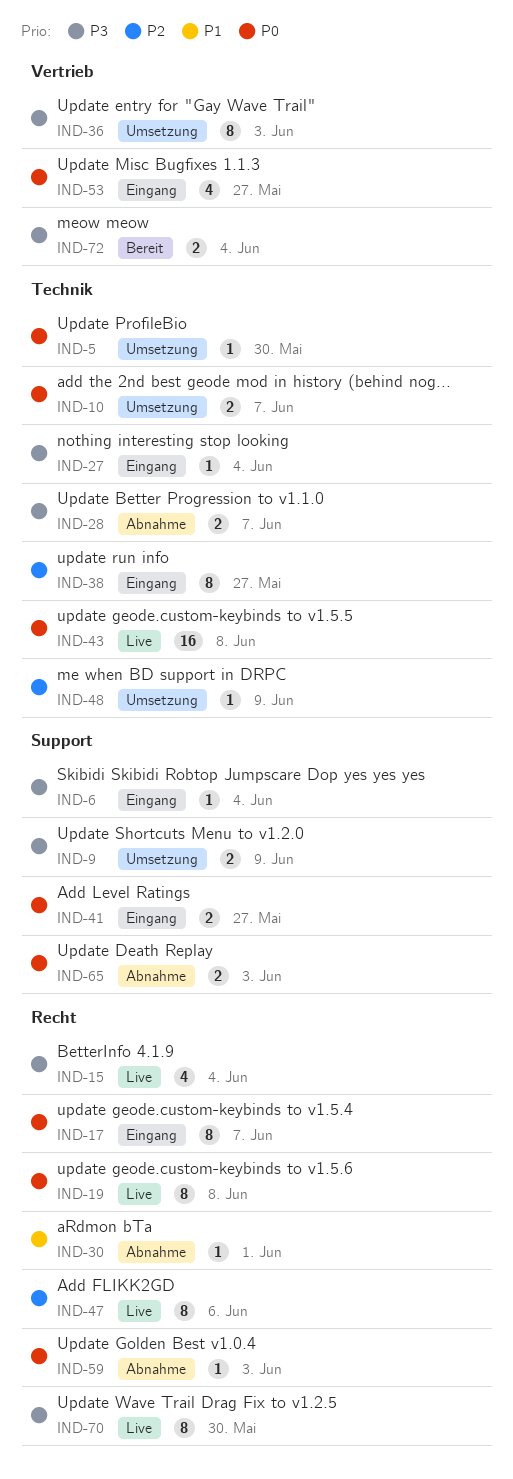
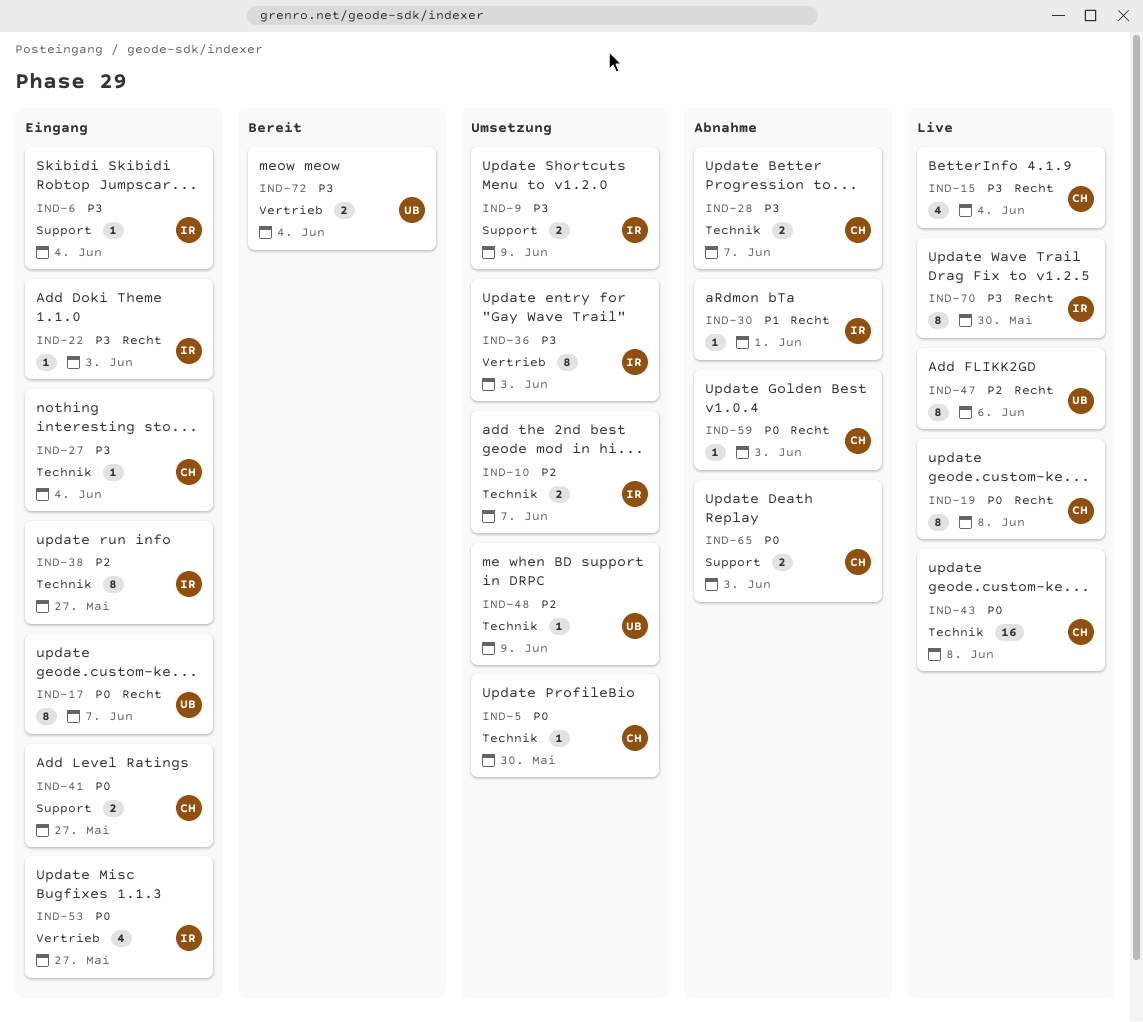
IND-10, priority: P0 -> P2
IND-22: none -> present

